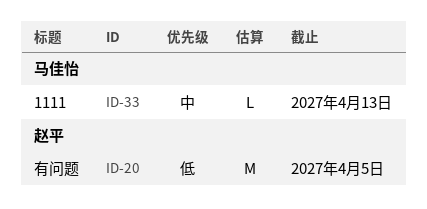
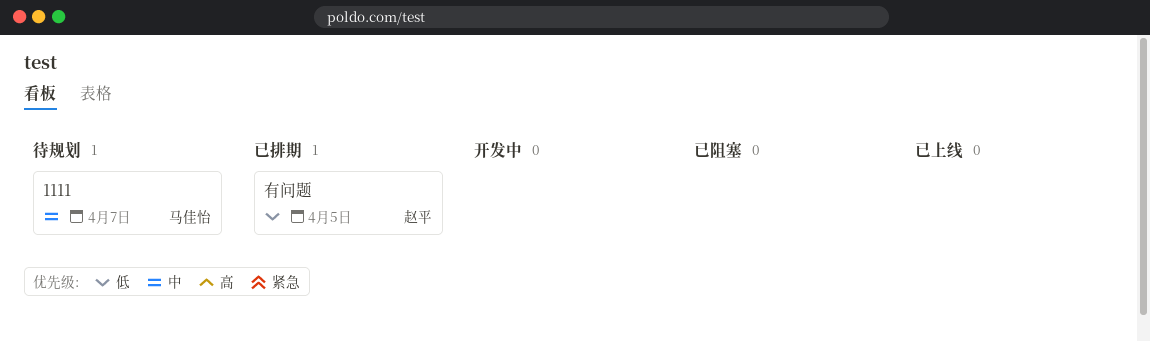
1111, due: Apr 13 -> Apr 7

